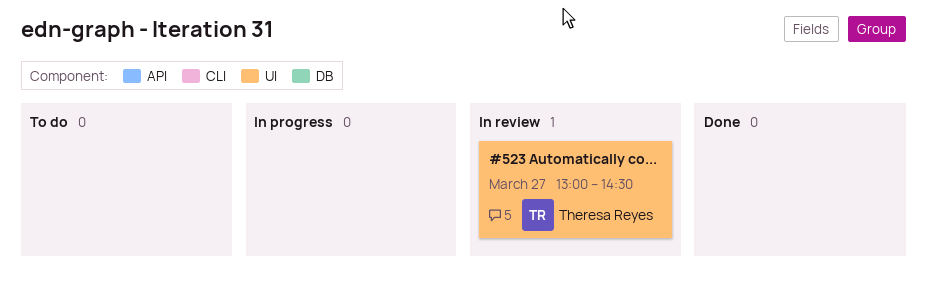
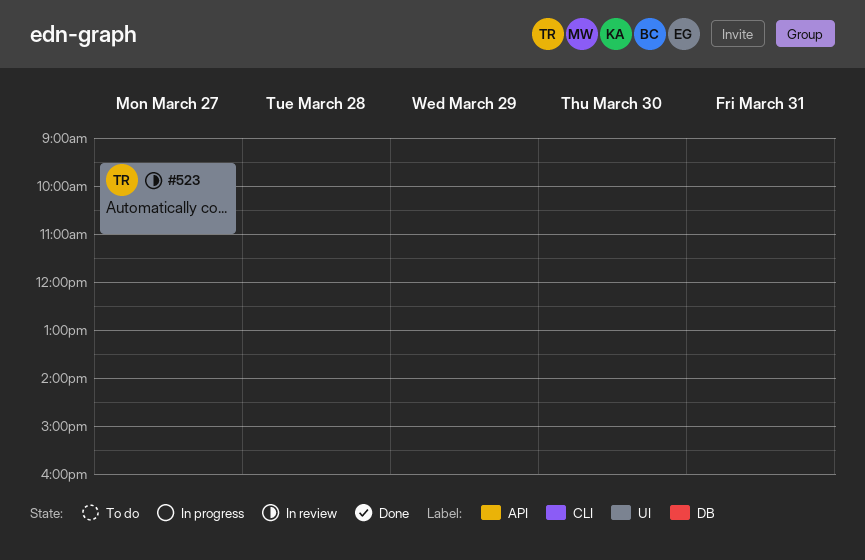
#523, begins: 13:00 -> 09:30
#523, ends: 14:30 -> 11:00

